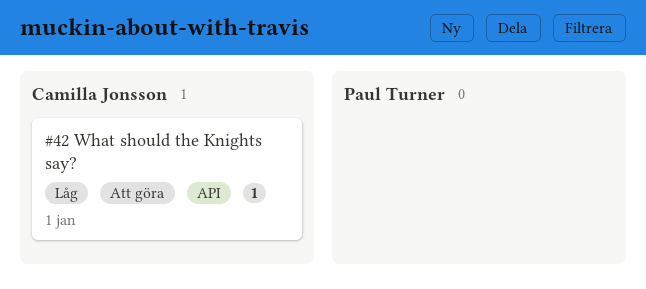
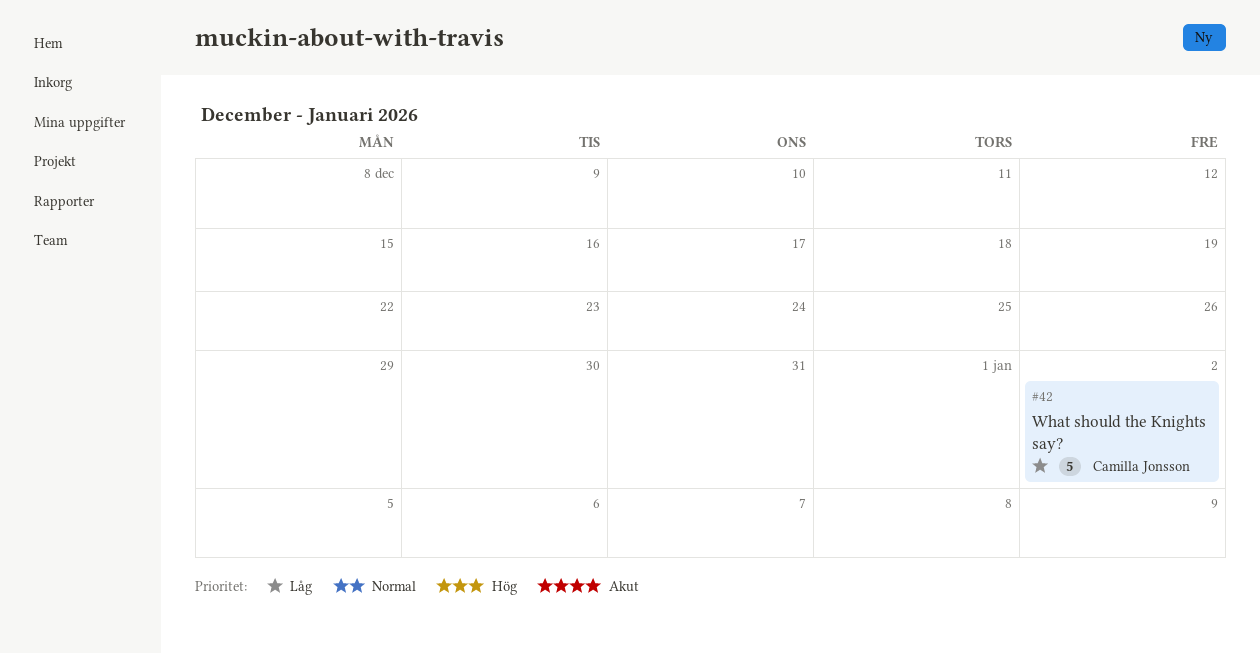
#42, estimate: 1 -> 5
#42, due: Jan 1 -> Jan 2

